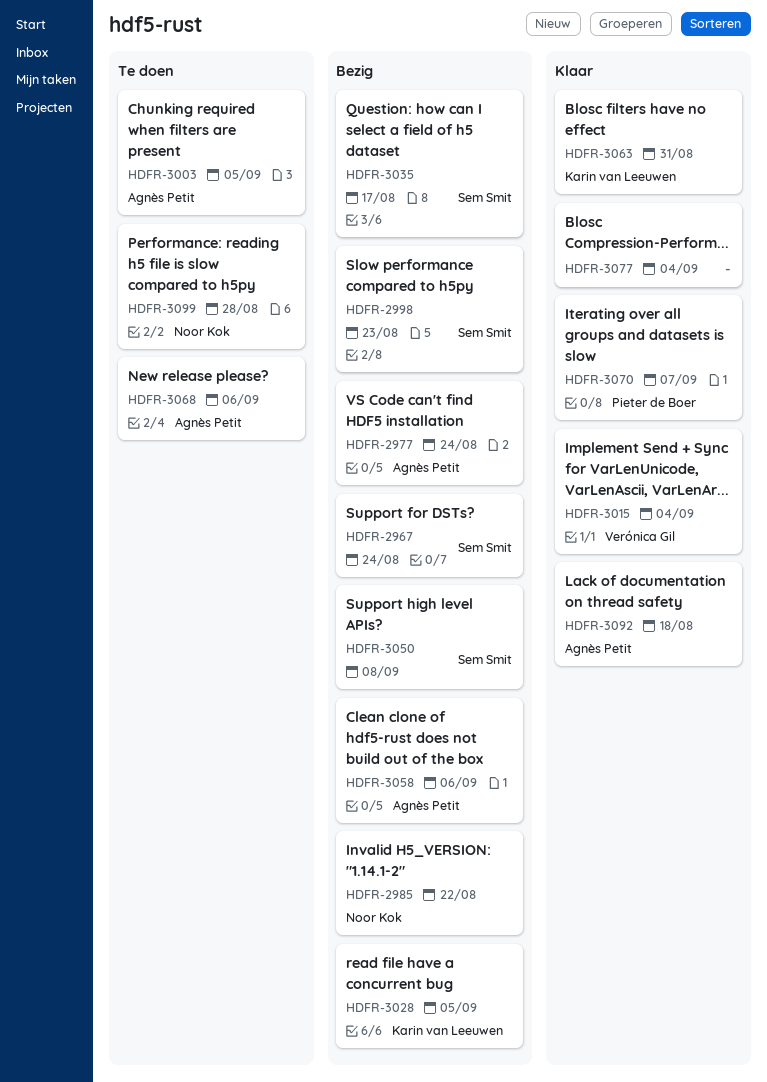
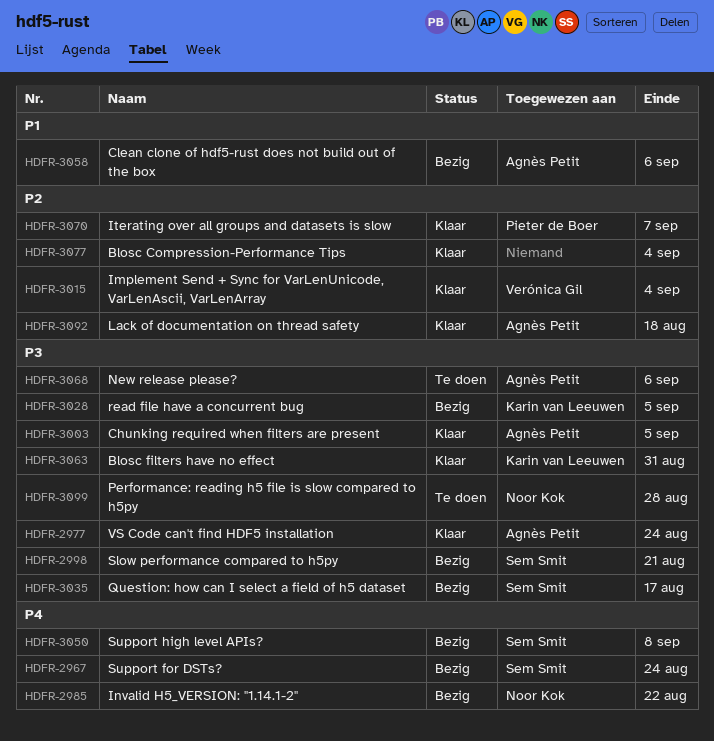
HDFR-2977, status: Bezig -> Klaar
HDFR-2998, due: Aug 23 -> Aug 21
HDFR-3003, status: Te doen -> Klaar

